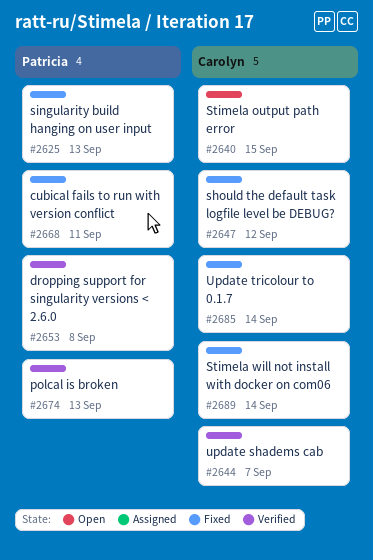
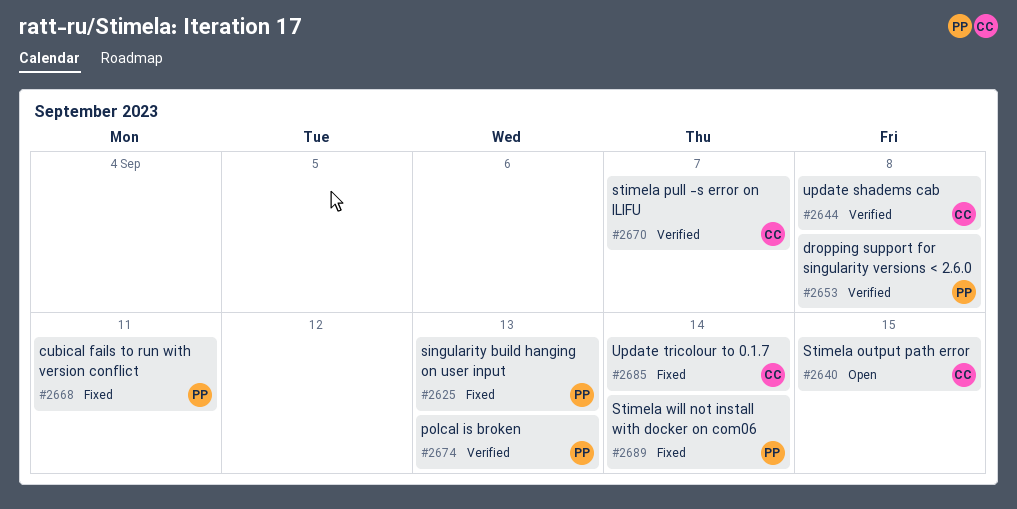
#2644, due: Sep 7 -> Sep 8
#2647: present -> none
#2670: none -> present
#2689, owner: Carolyn -> Patricia

